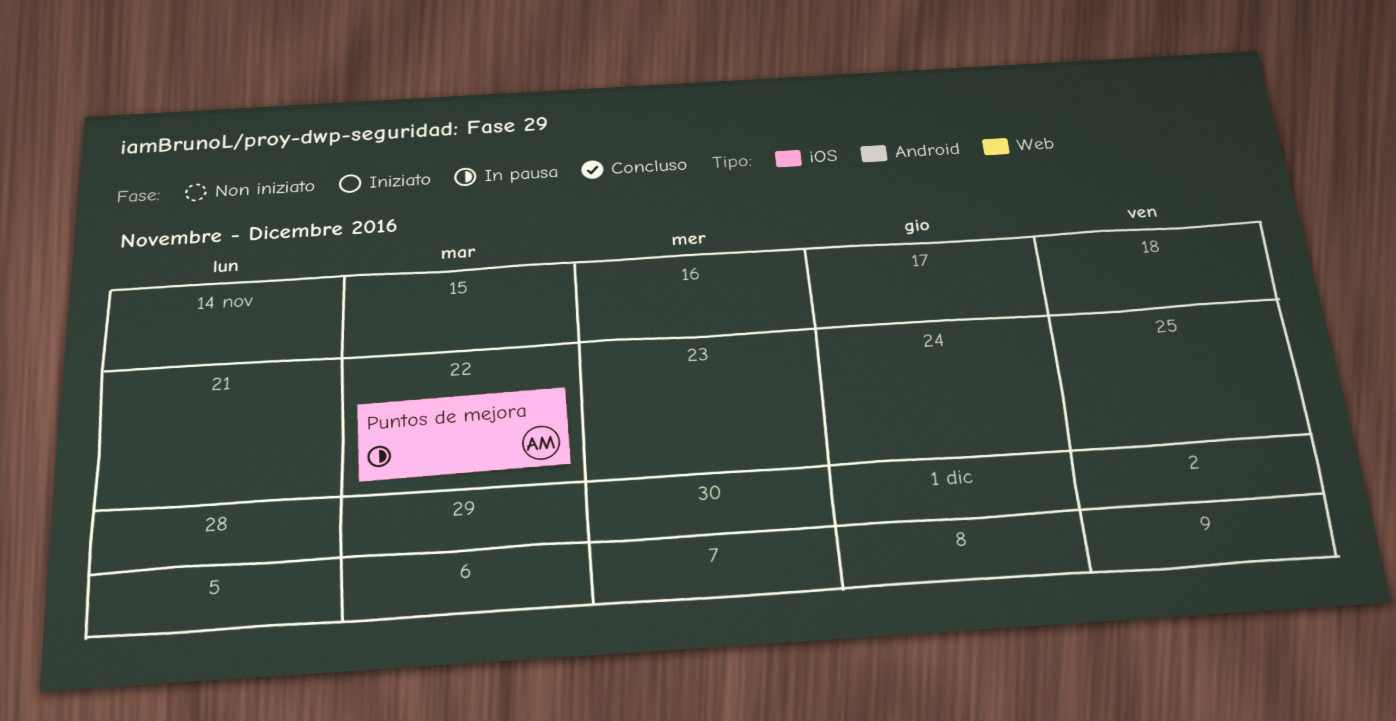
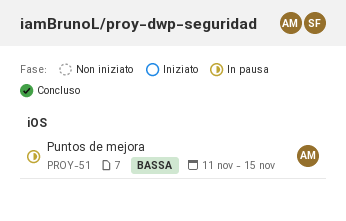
Puntos de mejora, due: Nov 22 -> Nov 15

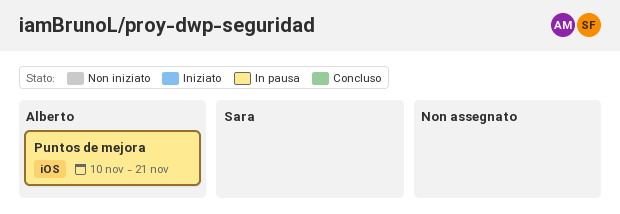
Puntos de mejora, start: Nov 11 -> Nov 10
Puntos de mejora, due: Nov 15 -> Nov 21

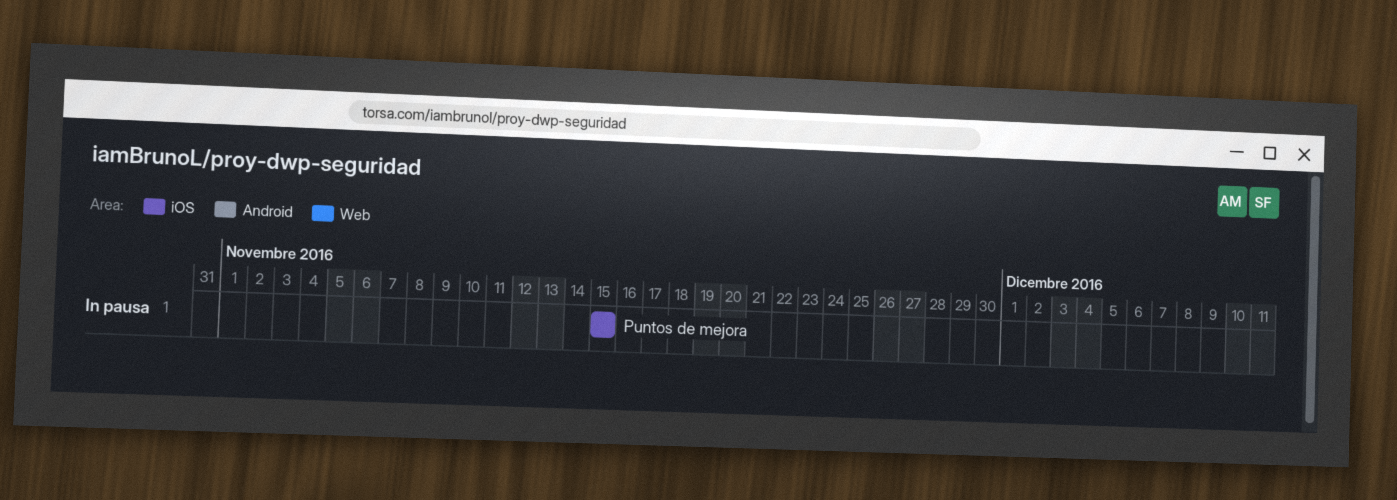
Puntos de mejora, start: Nov 10 -> Nov 15
Puntos de mejora, due: Nov 21 -> Nov 15

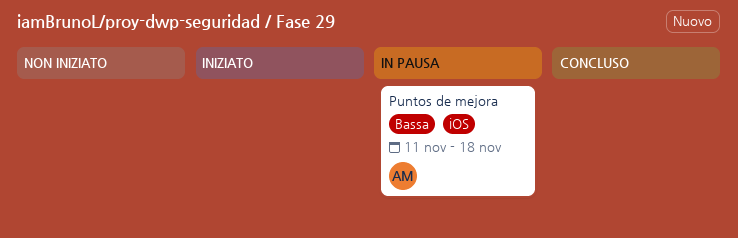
Puntos de mejora, start: Nov 15 -> Nov 11
Puntos de mejora, due: Nov 15 -> Nov 18

